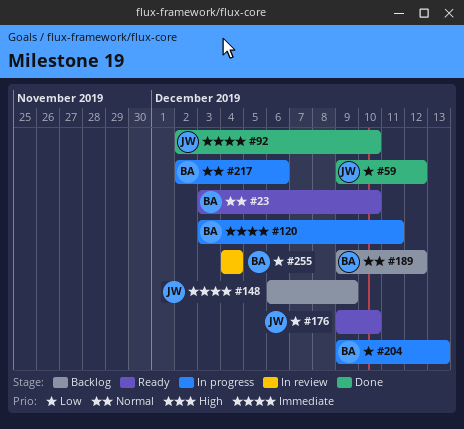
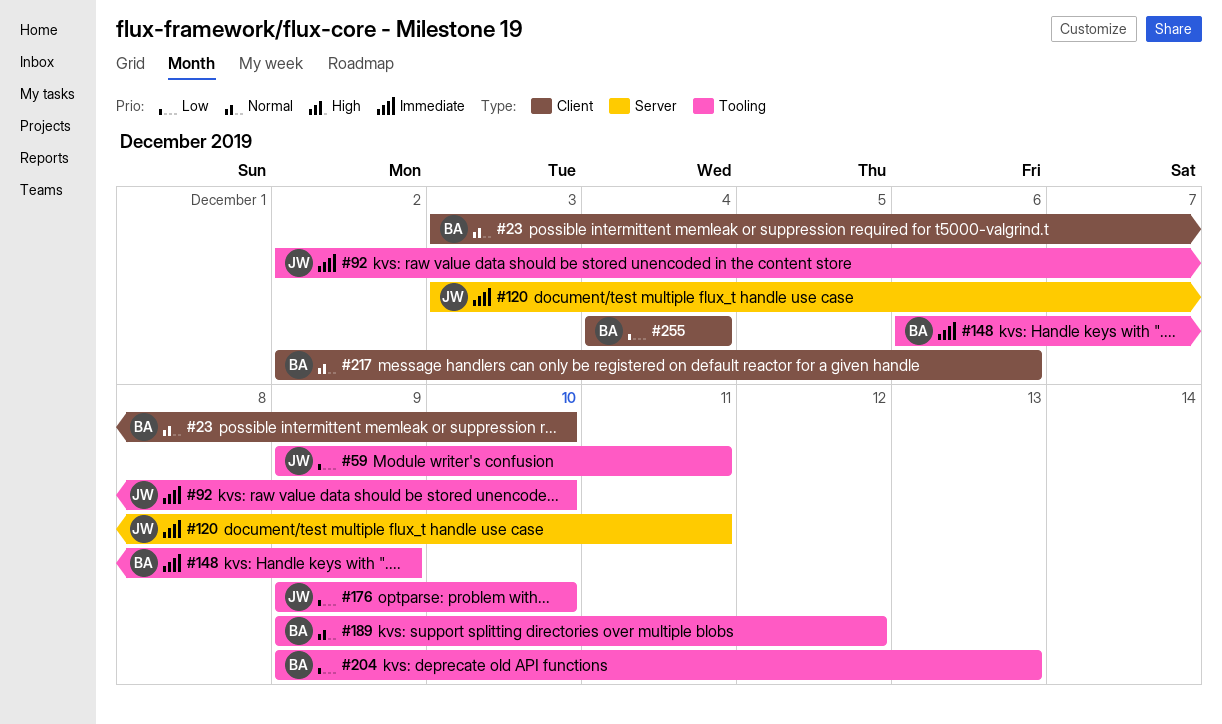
#59, due: Dec 12 -> Dec 11
#120, owner: BA -> JW
#148, owner: JW -> BA

